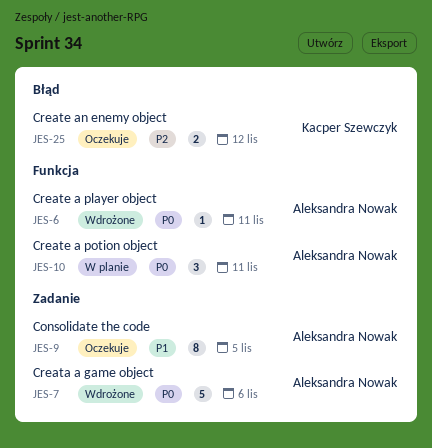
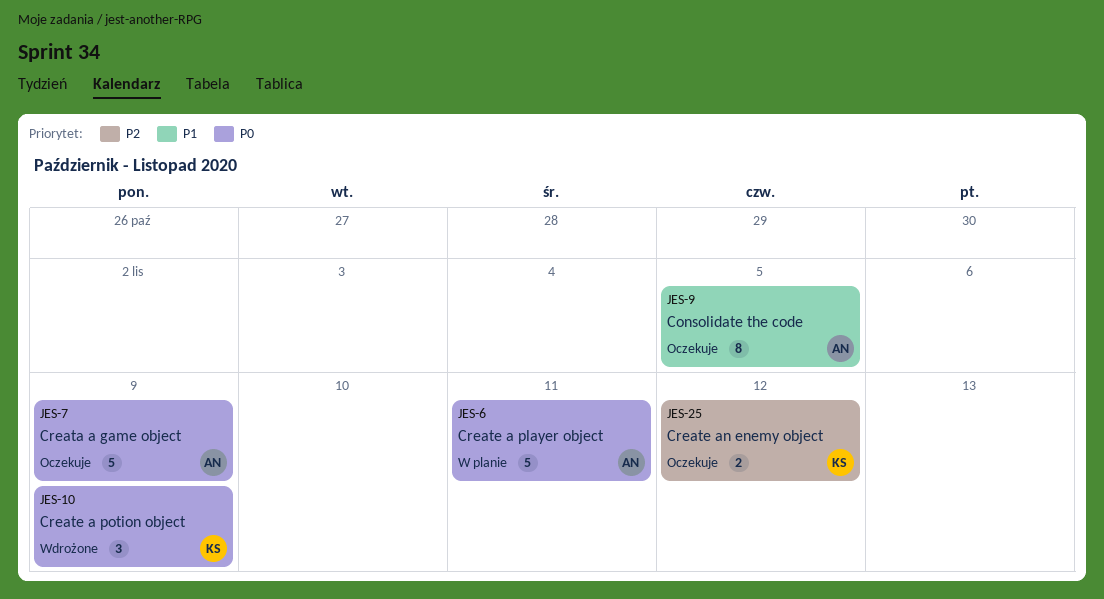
JES-6, status: Wdrożone -> W planie
JES-6, estimate: 1 -> 5
JES-7, status: Wdrożone -> Oczekuje
JES-7, due: Nov 6 -> Nov 9
JES-10, status: W planie -> Wdrożone
JES-10, owner: Aleksandra Nowak -> Kacper Szewczyk
JES-10, due: Nov 11 -> Nov 9

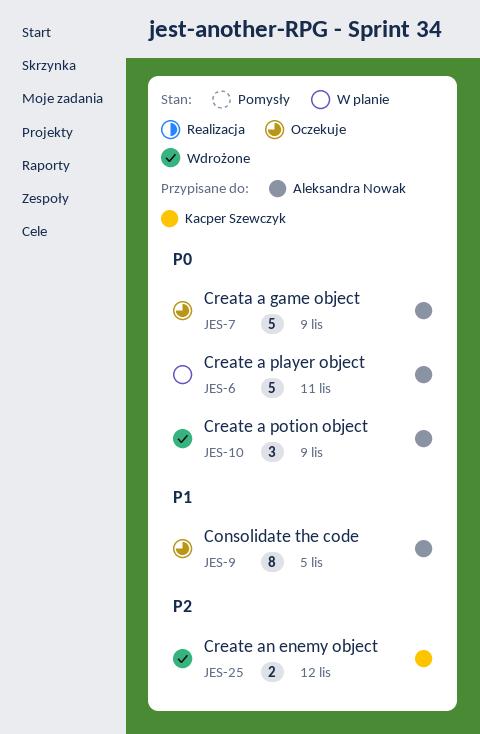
JES-10, owner: Kacper Szewczyk -> Aleksandra Nowak
JES-25, status: Oczekuje -> Wdrożone

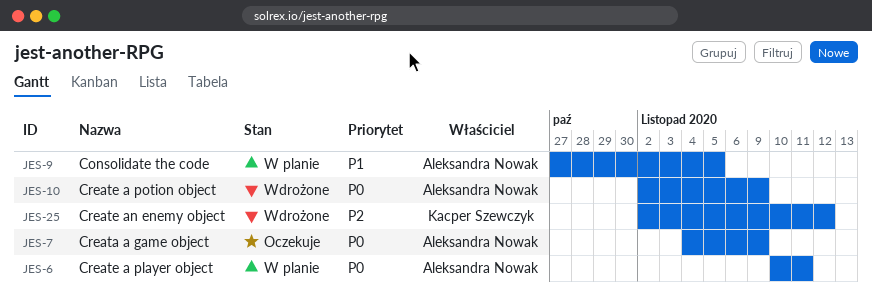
JES-9, status: Oczekuje -> W planie

